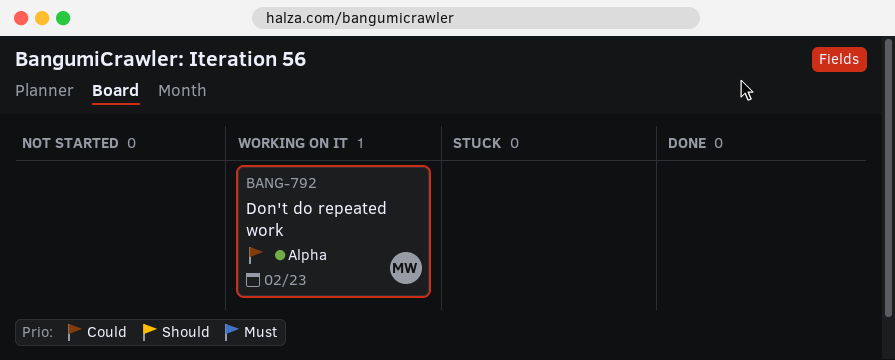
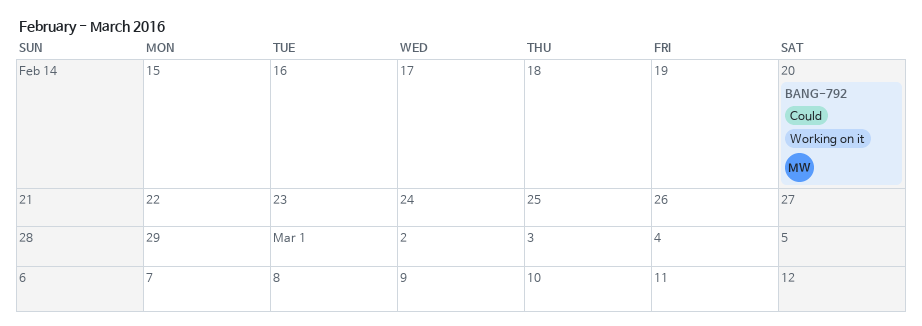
BANG-792, due: Feb 23 -> Feb 20

